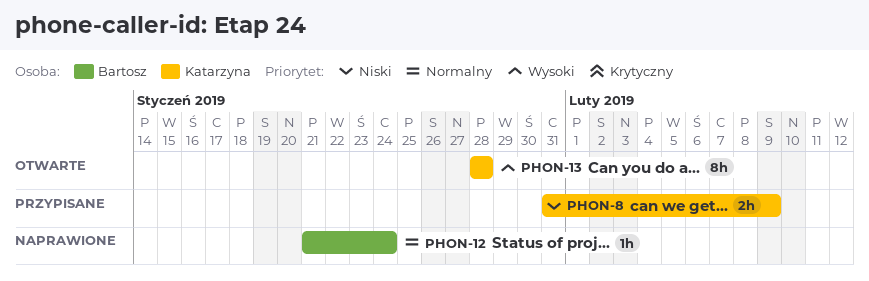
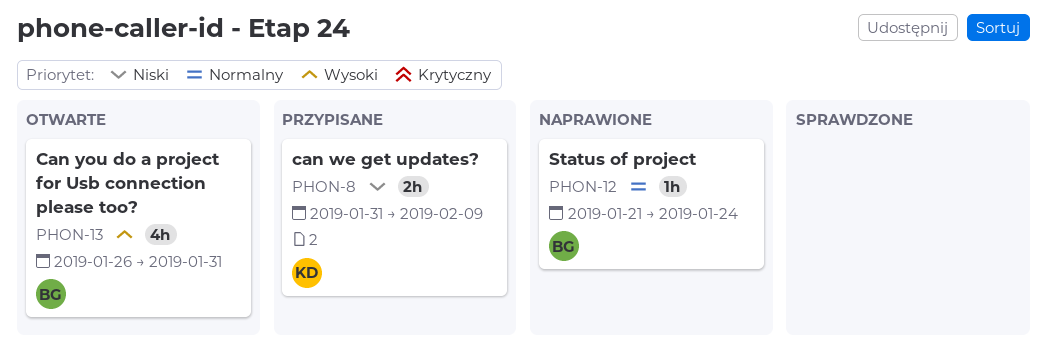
PHON-13, owner: Katarzyna -> Bartosz
PHON-13, estimate: 8h -> 4h
PHON-13, start: Jan 28 -> Jan 26
PHON-13, due: Jan 28 -> Jan 31

